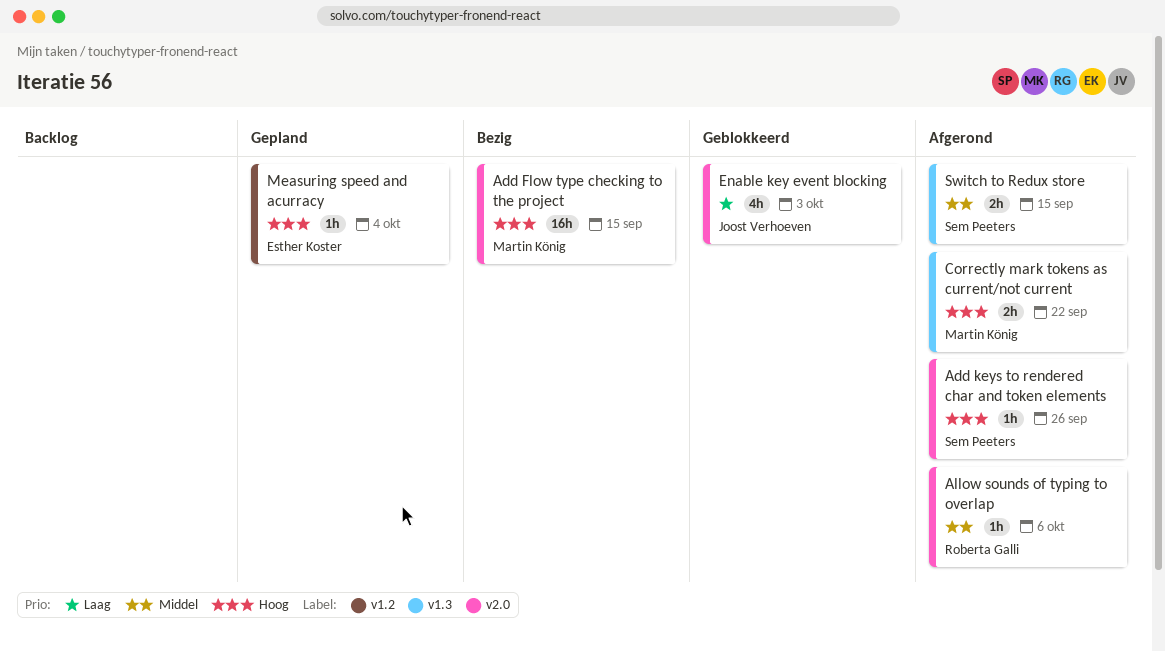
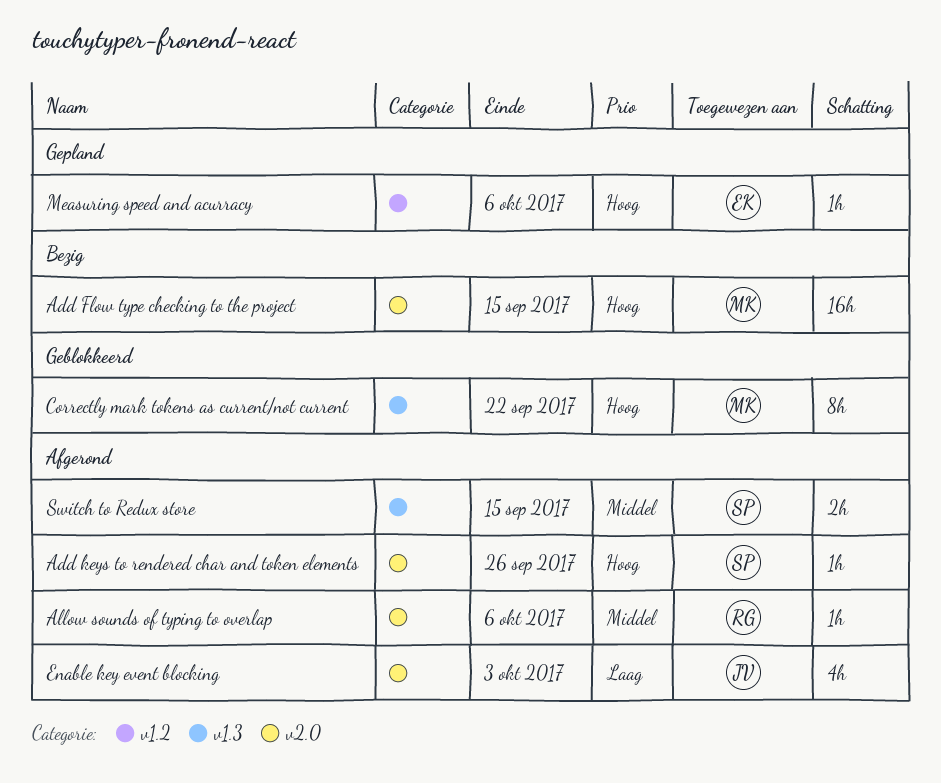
Correctly mark tokens as current/not current, status: Afgerond -> Geblokkeerd
Correctly mark tokens as current/not current, estimate: 2h -> 8h
Enable key event blocking, status: Geblokkeerd -> Afgerond
Measuring speed and acurracy, due: Oct 4 -> Oct 6

